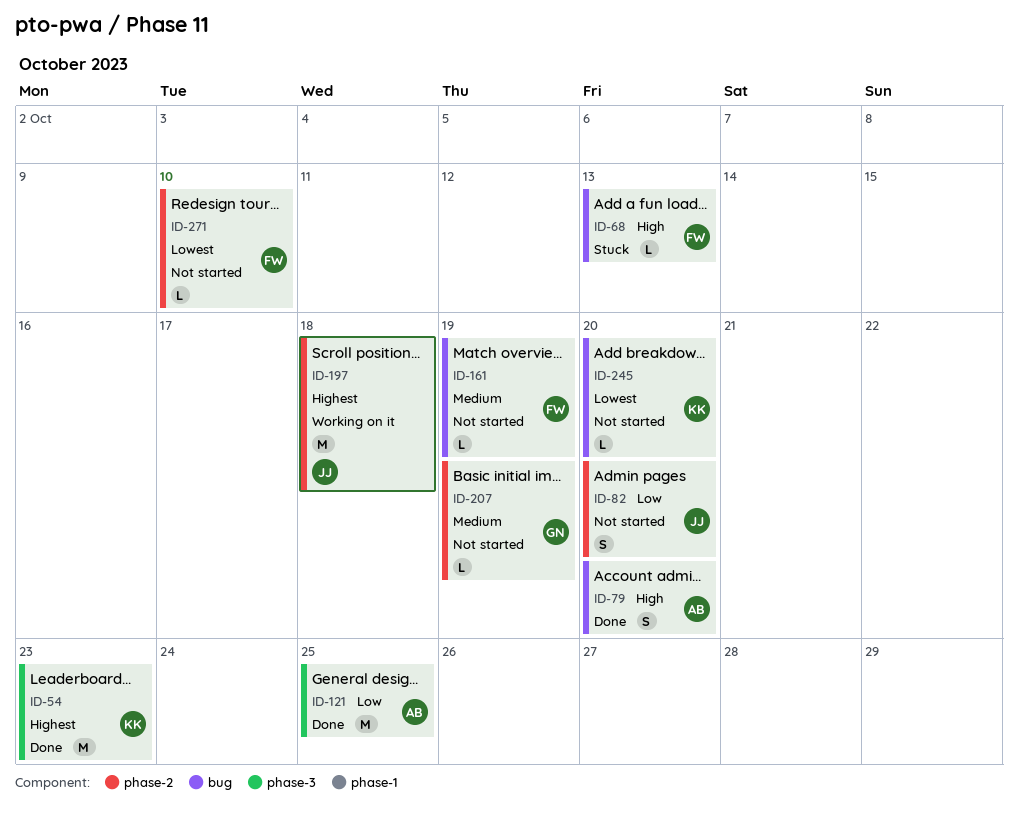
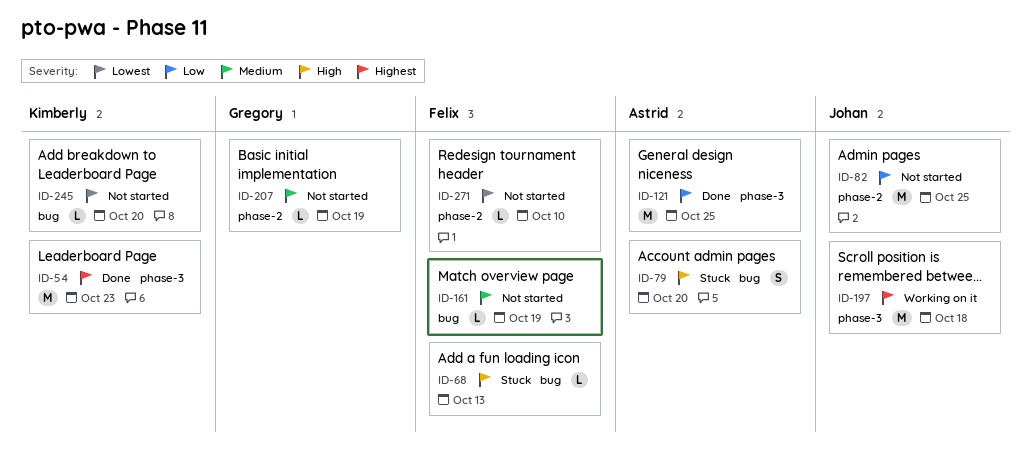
ID-79, status: Done -> Stuck
ID-82, estimate: S -> M
ID-82, due: Oct 20 -> Oct 25
ID-197, label: phase-2 -> phase-3

